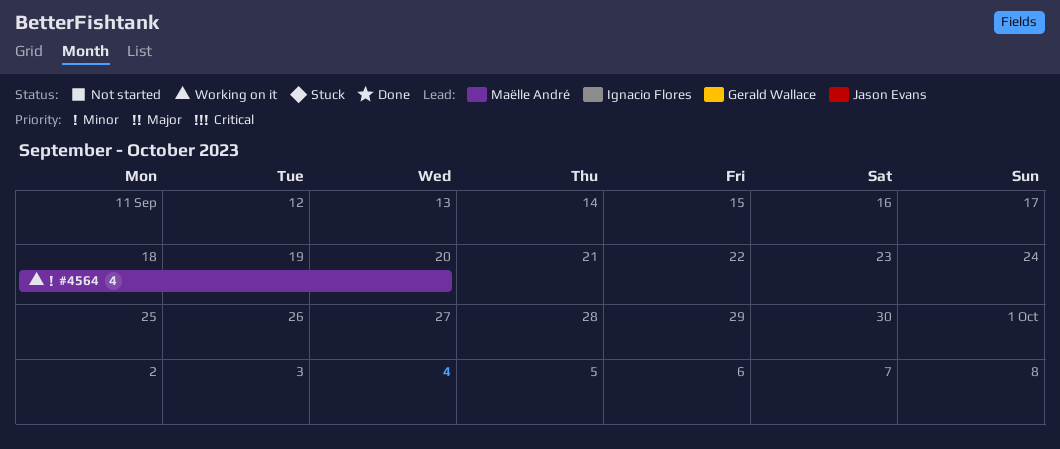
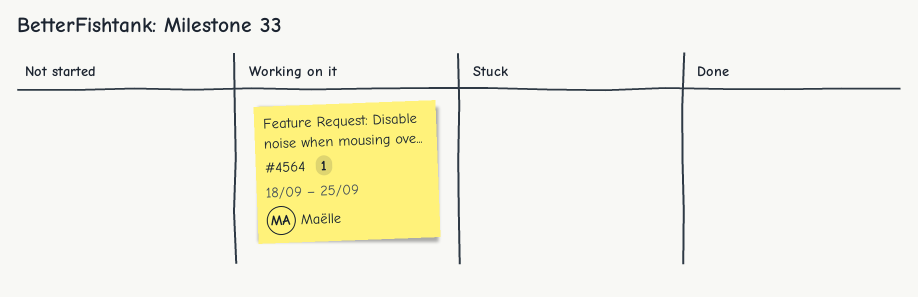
#4564, estimate: 4 -> 1
#4564, due: Sep 20 -> Sep 25

